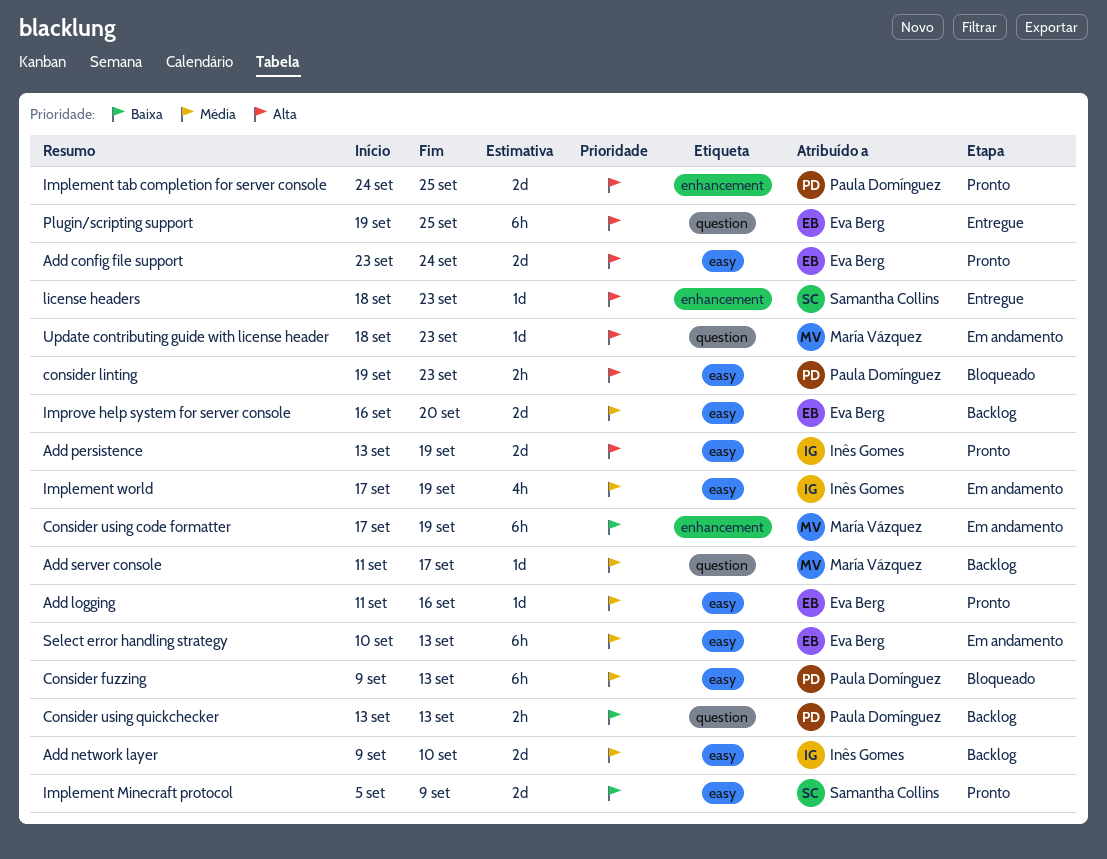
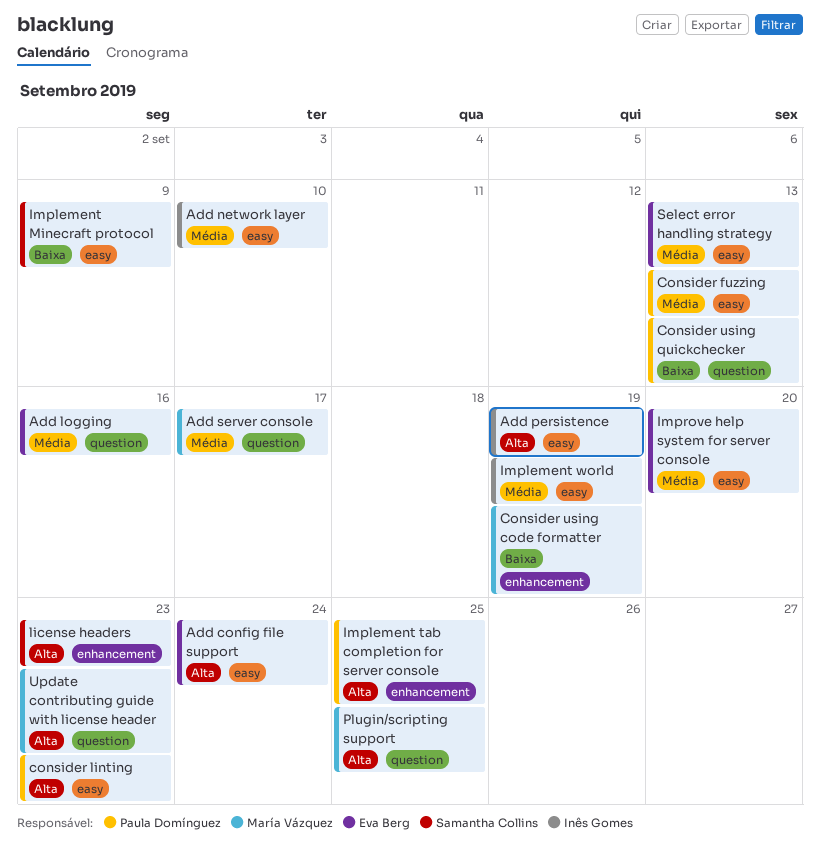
Add logging, label: easy -> question
Plugin/scripting support, owner: Eva Berg -> María Vázquez

